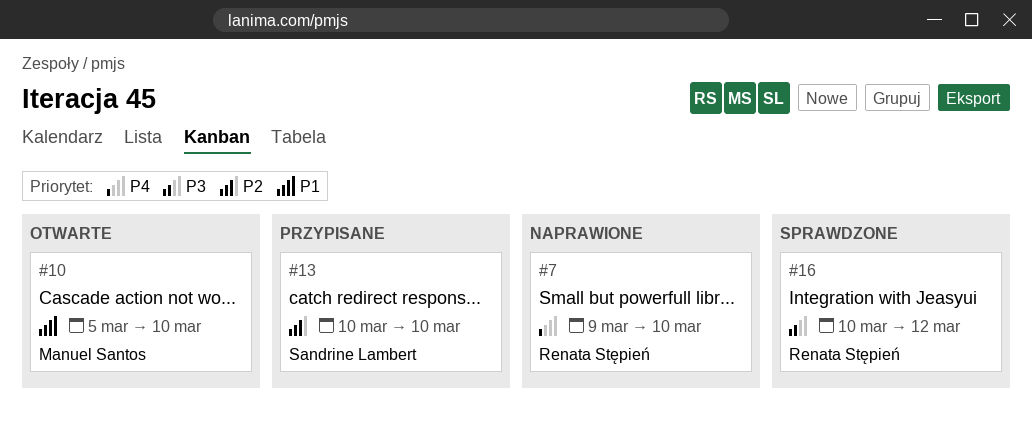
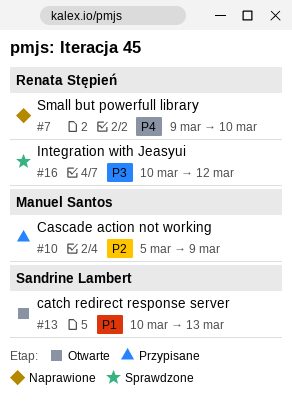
#10, status: Otwarte -> Przypisane
#10, priority: P1 -> P2
#10, due: Mar 10 -> Mar 9
#13, status: Przypisane -> Otwarte
#13, priority: P2 -> P1
#13, due: Mar 10 -> Mar 13

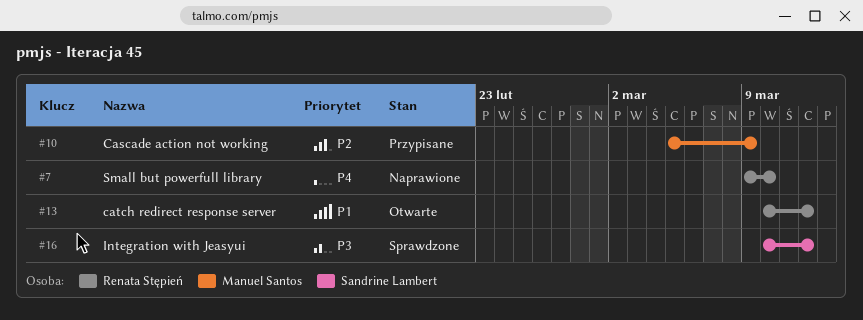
#13, owner: Sandrine Lambert -> Renata Stępień
#13, due: Mar 13 -> Mar 12
#16, owner: Renata Stępień -> Sandrine Lambert

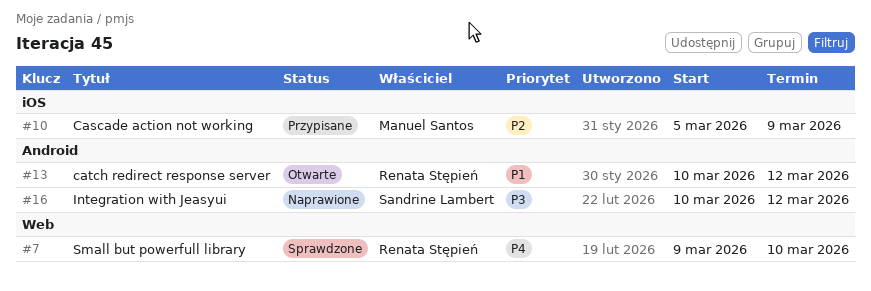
#7, status: Naprawione -> Sprawdzone
#16, status: Sprawdzone -> Naprawione

